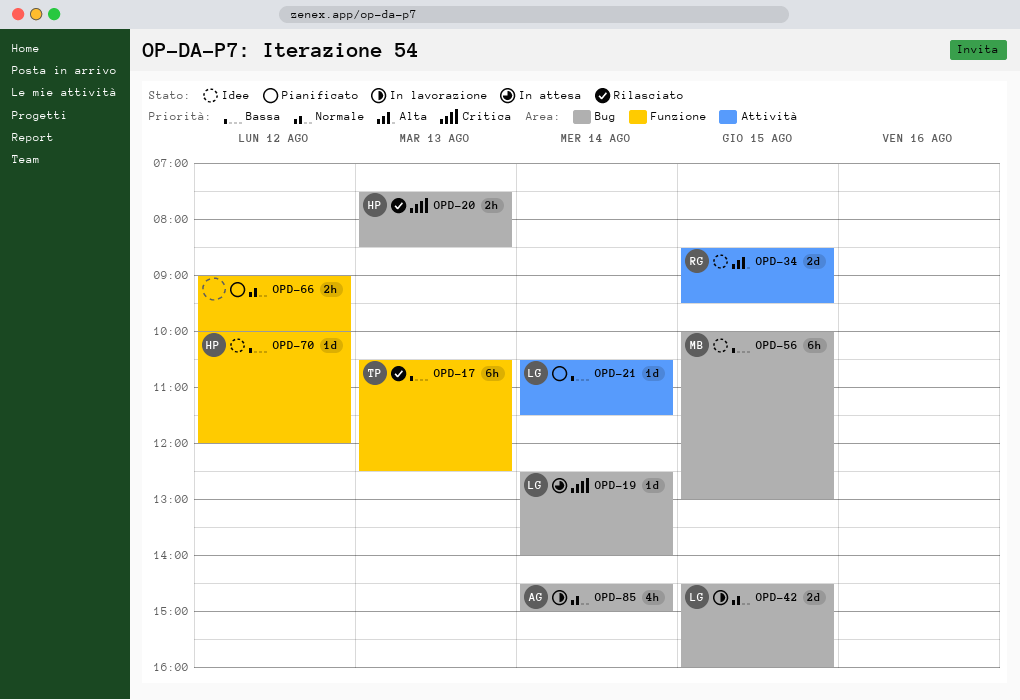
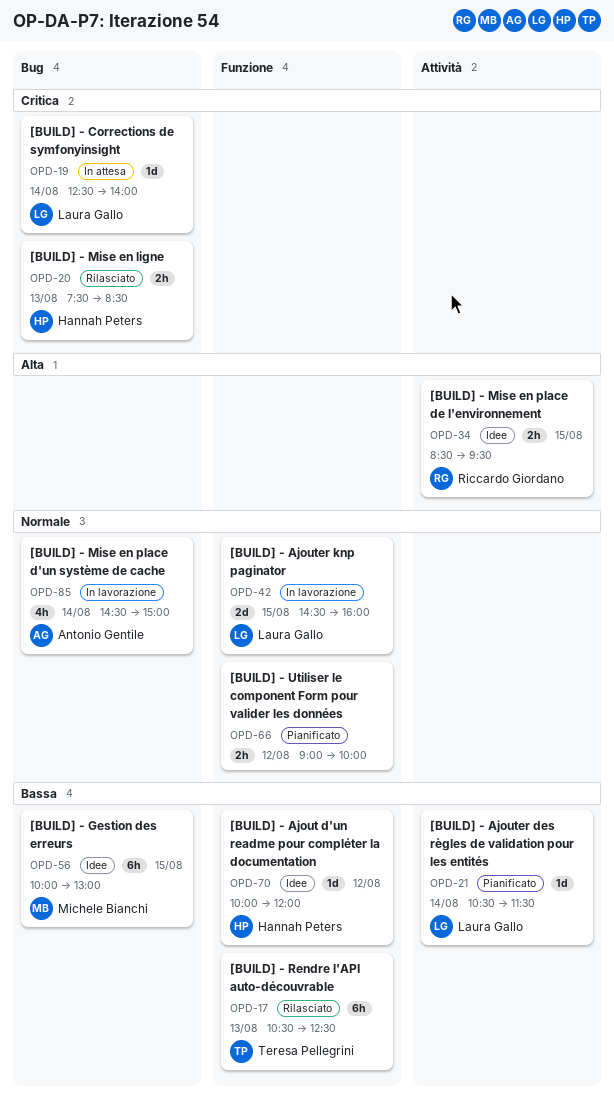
OPD-34, estimate: 2d -> 2h
OPD-42, label: Bug -> Funzione

